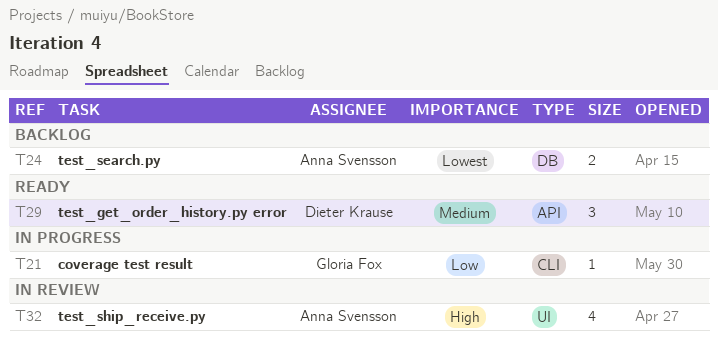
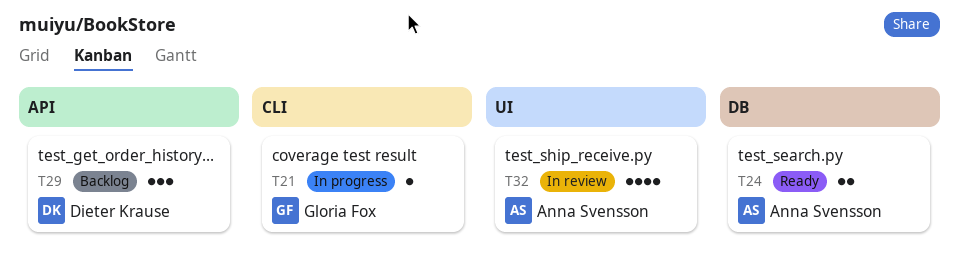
T24, status: Backlog -> Ready
T29, status: Ready -> Backlog

